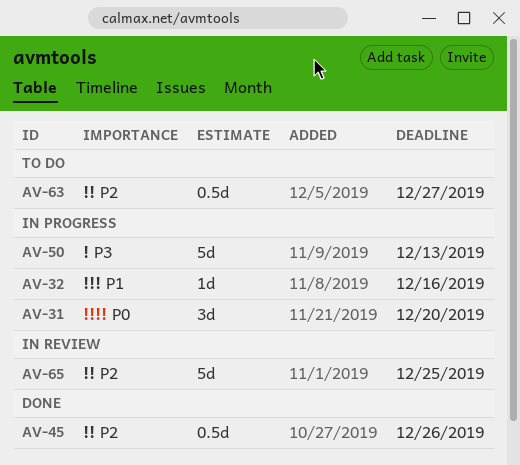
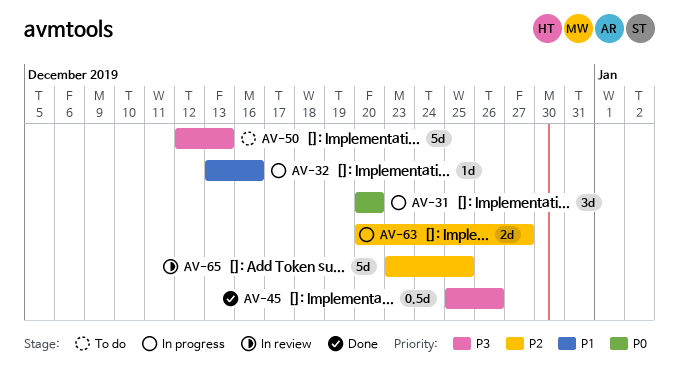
AV-45, priority: P2 -> P3
AV-50, status: In progress -> To do
AV-63, status: To do -> In progress
AV-63, estimate: 0.5d -> 2d

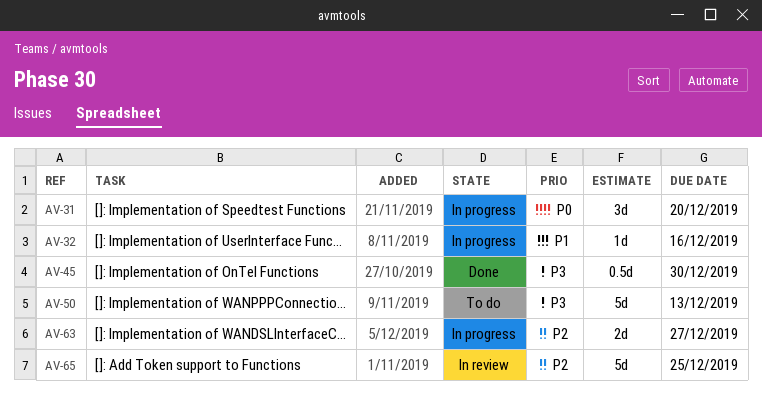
AV-45, due: Dec 26 -> Dec 30

